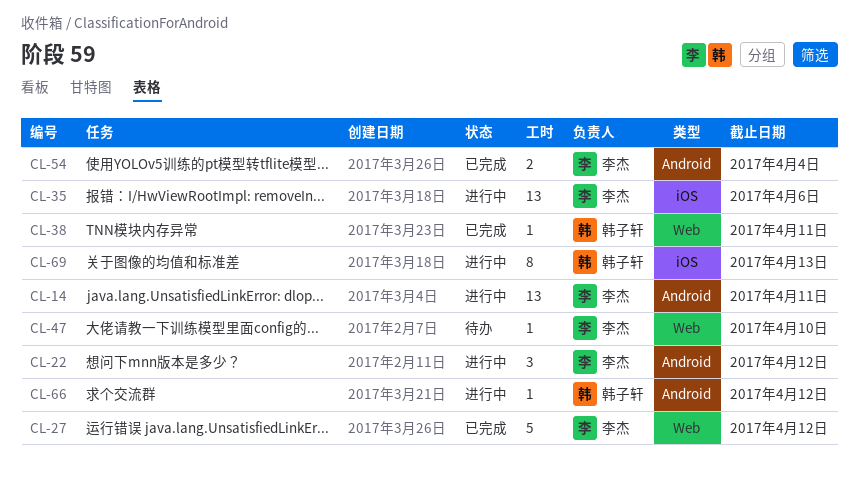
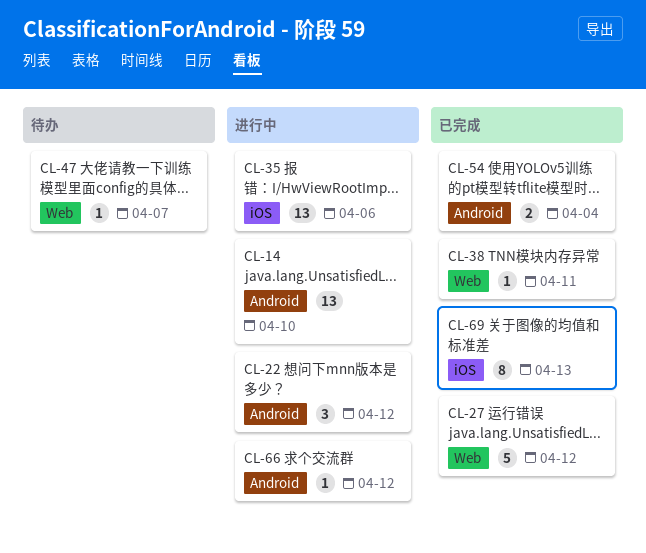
CL-14, due: Apr 11 -> Apr 10
CL-47, due: Apr 10 -> Apr 7
CL-69, status: 进行中 -> 已完成

